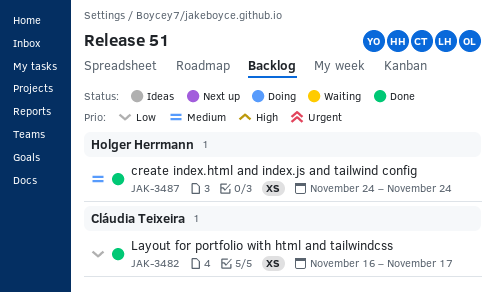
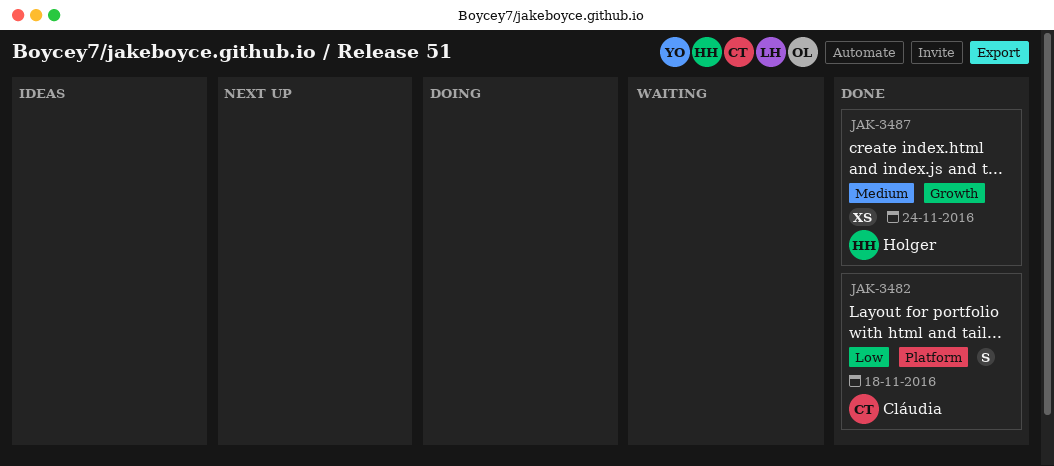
JAK-3482, estimate: XS -> S
JAK-3482, due: Nov 17 -> Nov 18

